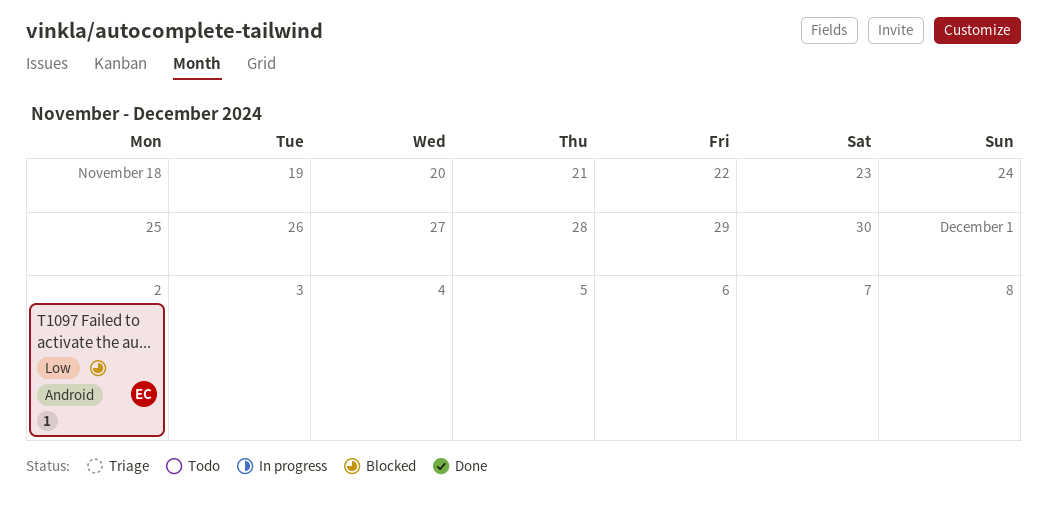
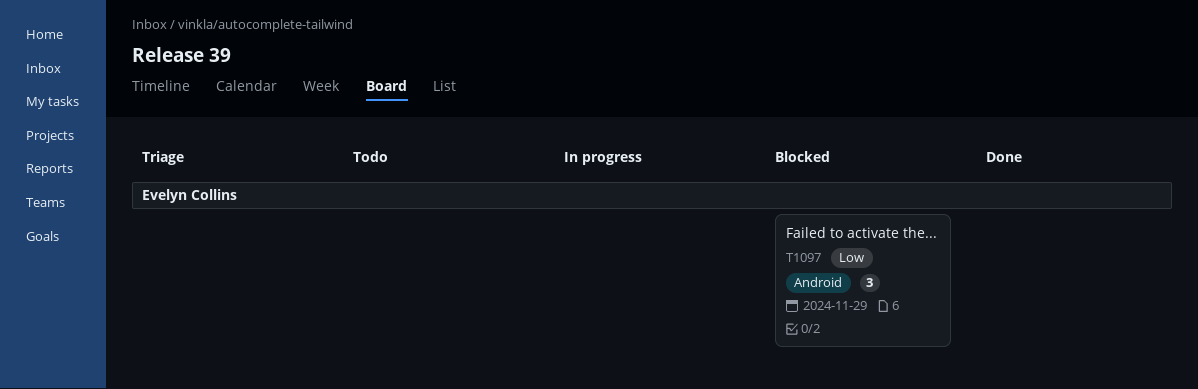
T1097, estimate: 1 -> 3
T1097, due: Dec 2 -> Nov 29

